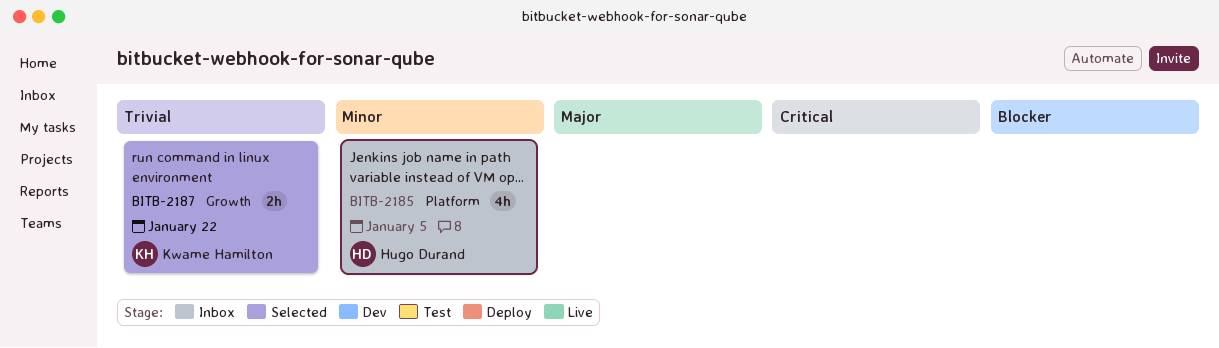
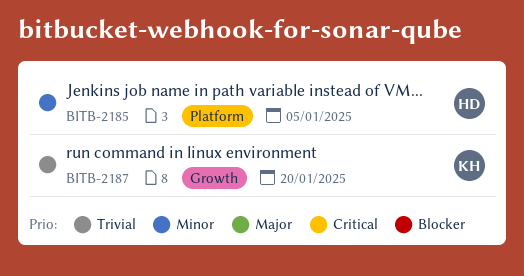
BITB-2187, due: Jan 22 -> Jan 20

